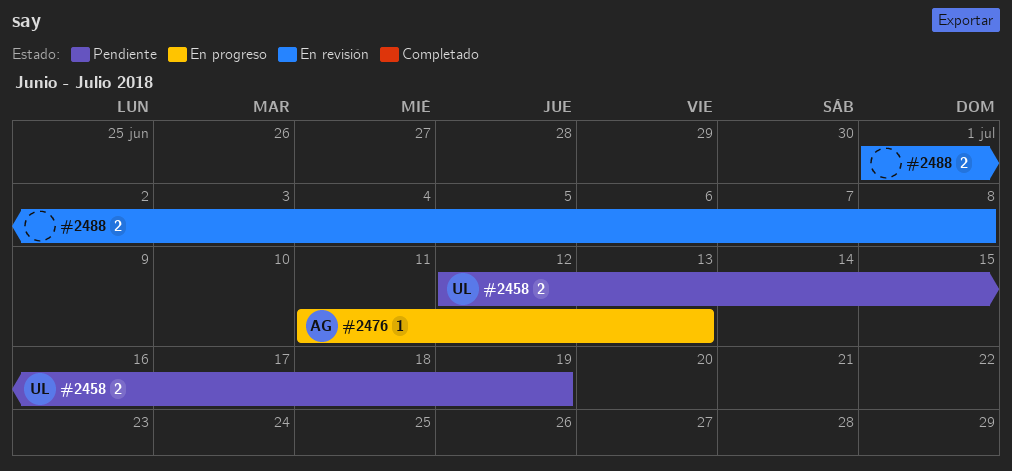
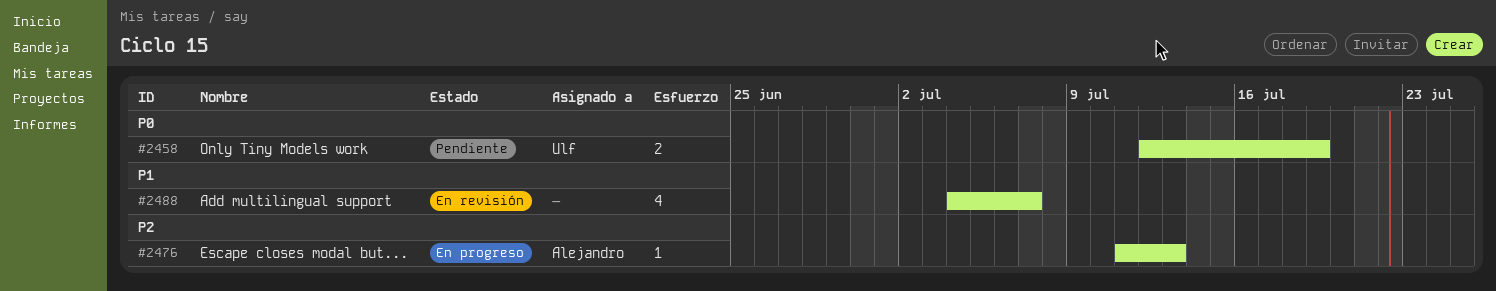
#2488, estimate: 2 -> 4
#2488, start: Jul 1 -> Jul 4
#2488, due: Jul 8 -> Jul 7

